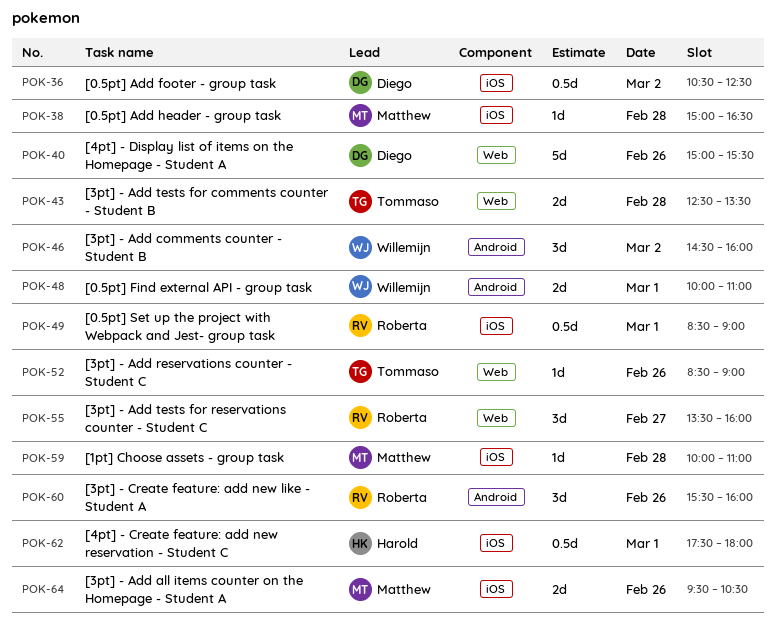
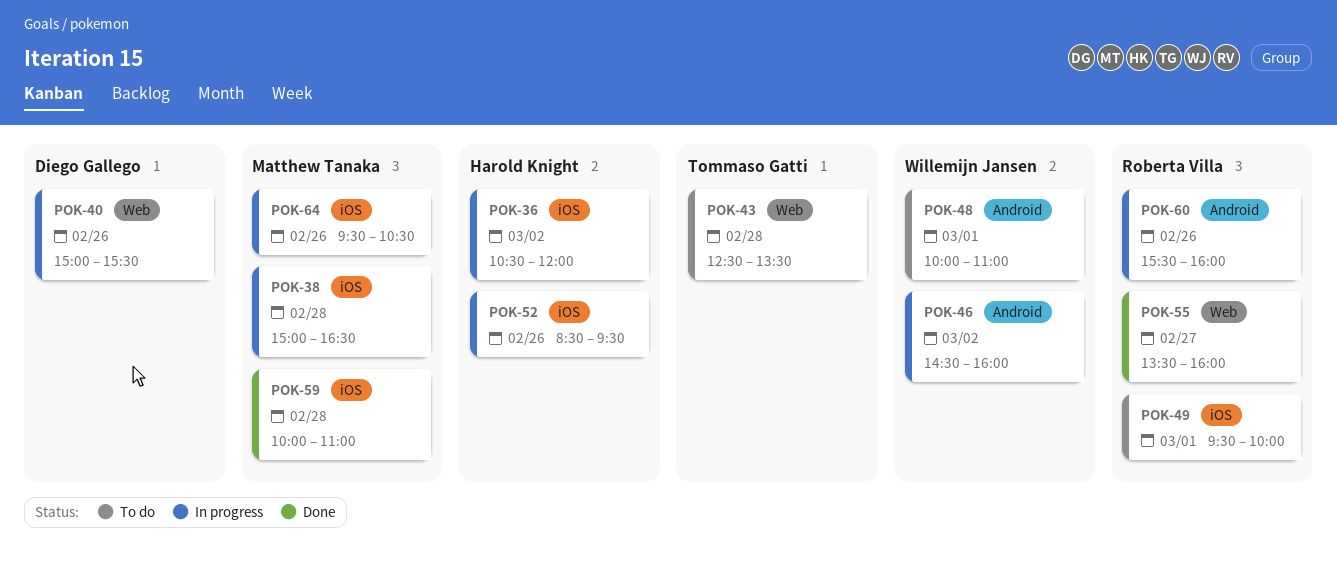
POK-36, owner: Diego Gallego -> Harold Knight
POK-36, ends: 12:30 -> 12:00
POK-49, begins: 08:30 -> 09:30
POK-49, ends: 09:00 -> 10:00
POK-52, owner: Tommaso Gatti -> Harold Knight
POK-52, label: Web -> iOS
POK-52, ends: 09:00 -> 09:30
POK-62: present -> none

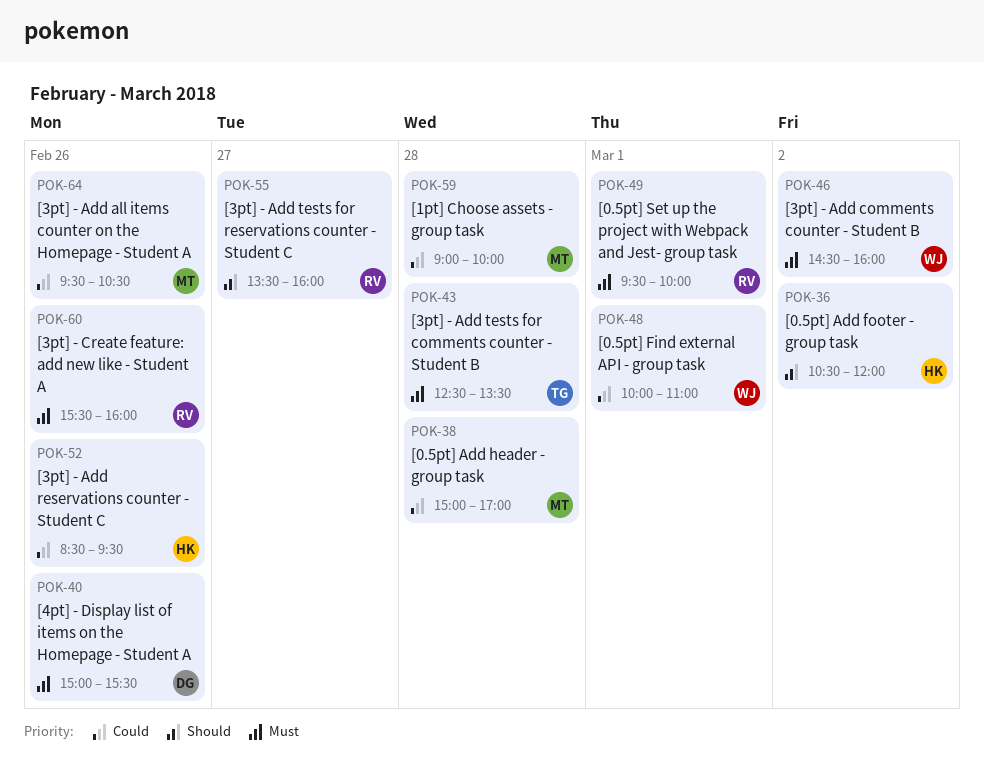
POK-38, ends: 16:30 -> 17:00
POK-59, begins: 10:00 -> 09:00
POK-59, ends: 11:00 -> 10:00

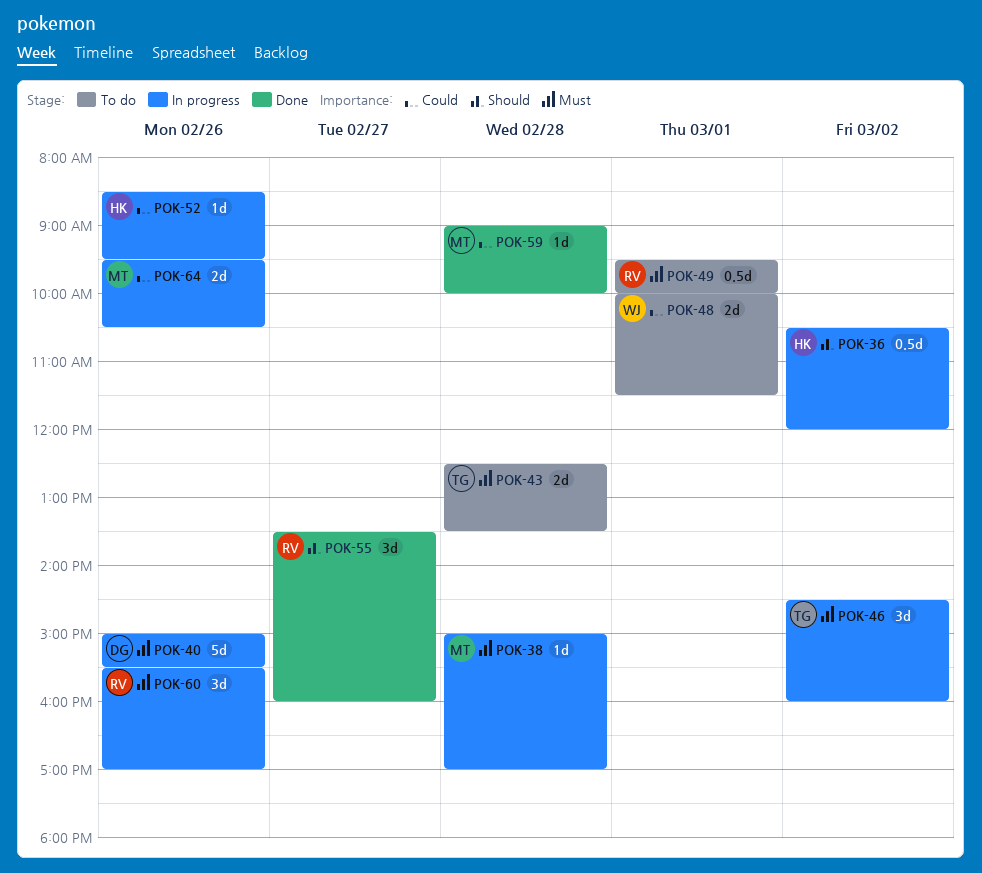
POK-38, priority: Could -> Must
POK-46, owner: WJ -> TG
POK-48, ends: 11:00 -> 11:30
POK-60, ends: 16:00 -> 17:00

